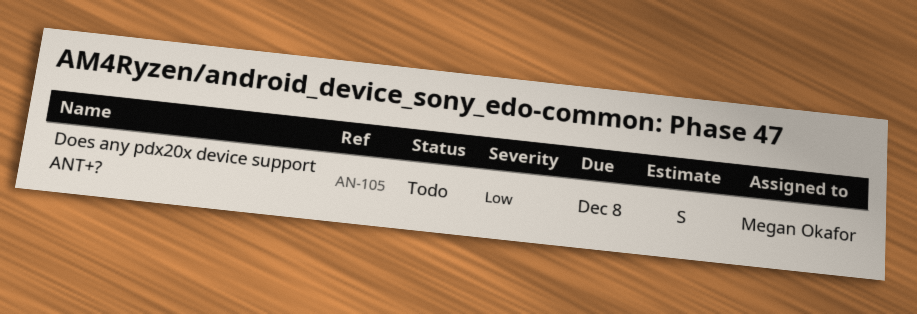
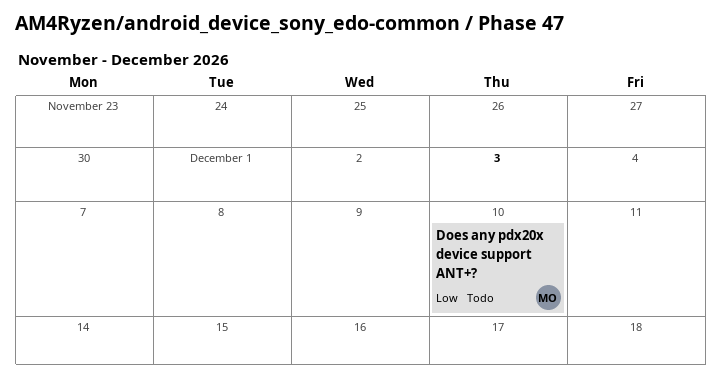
Does any pdx20x device support ANT+?, due: Dec 8 -> Dec 10

